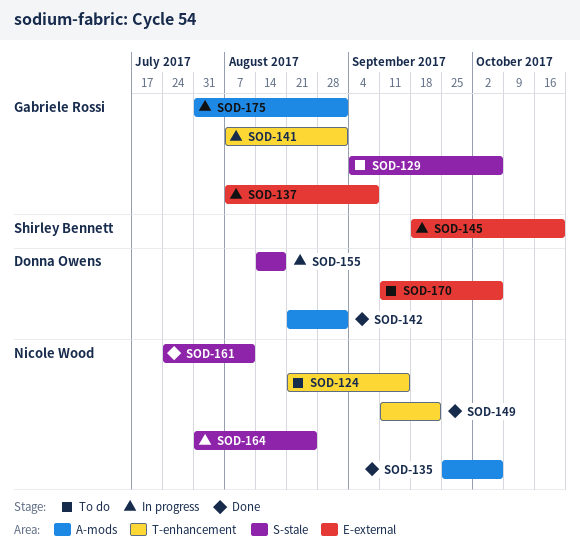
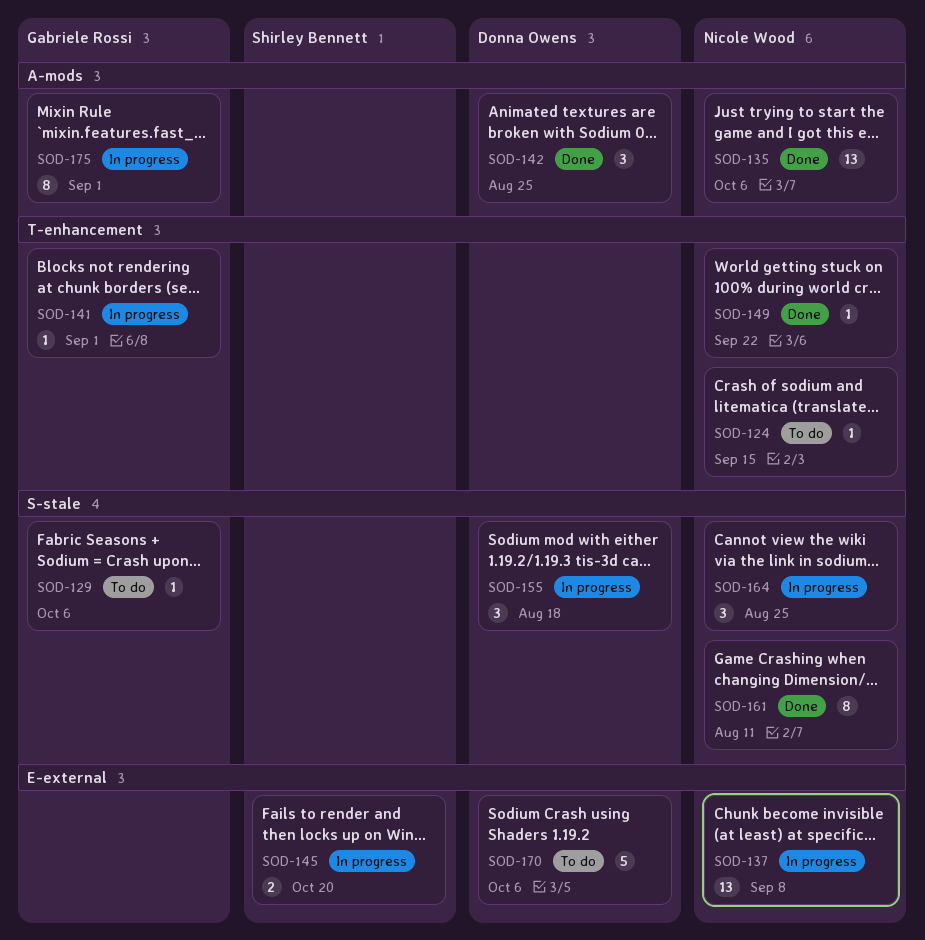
SOD-137, owner: Gabriele Rossi -> Nicole Wood
SOD-142, due: Sep 1 -> Aug 25

